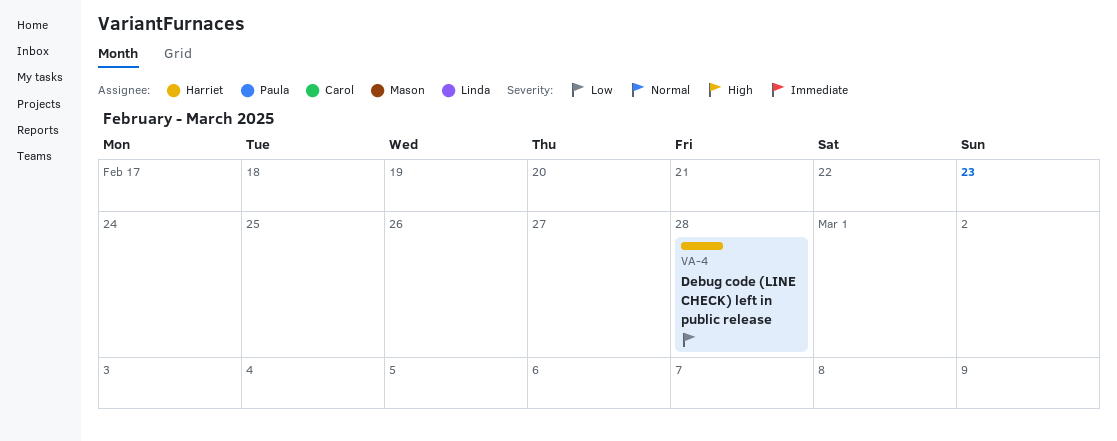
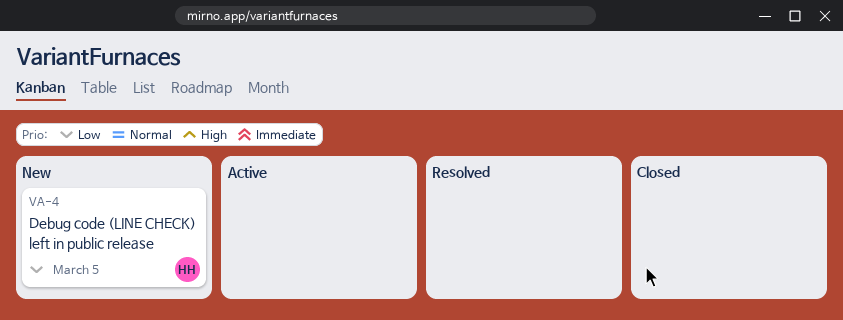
VA-4, due: Feb 28 -> Mar 5

